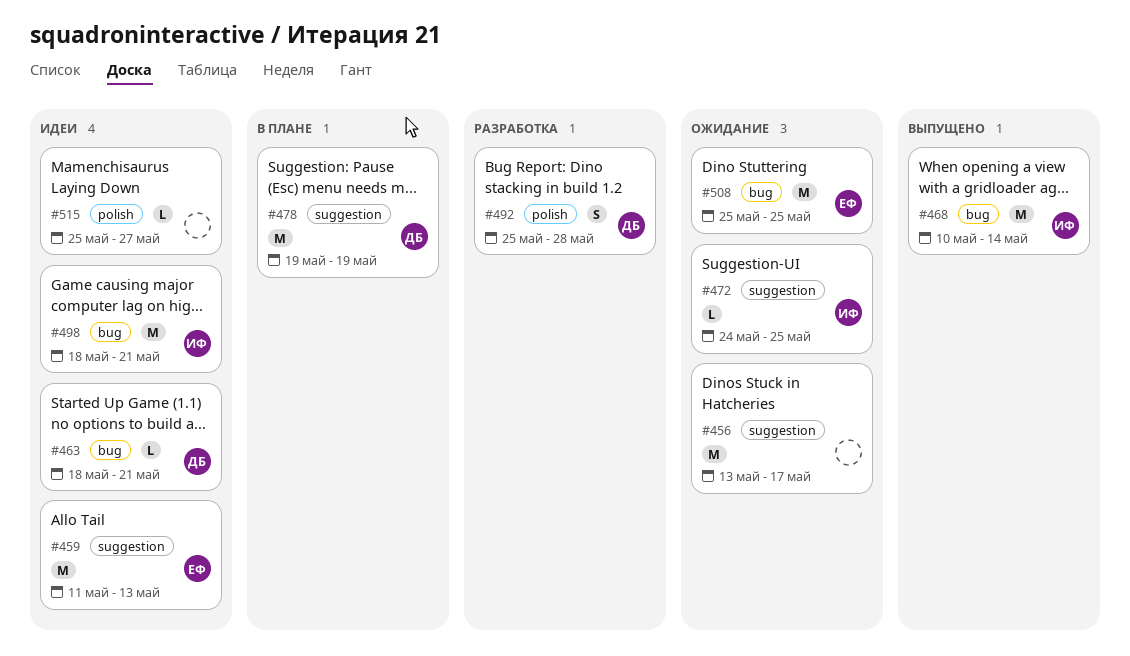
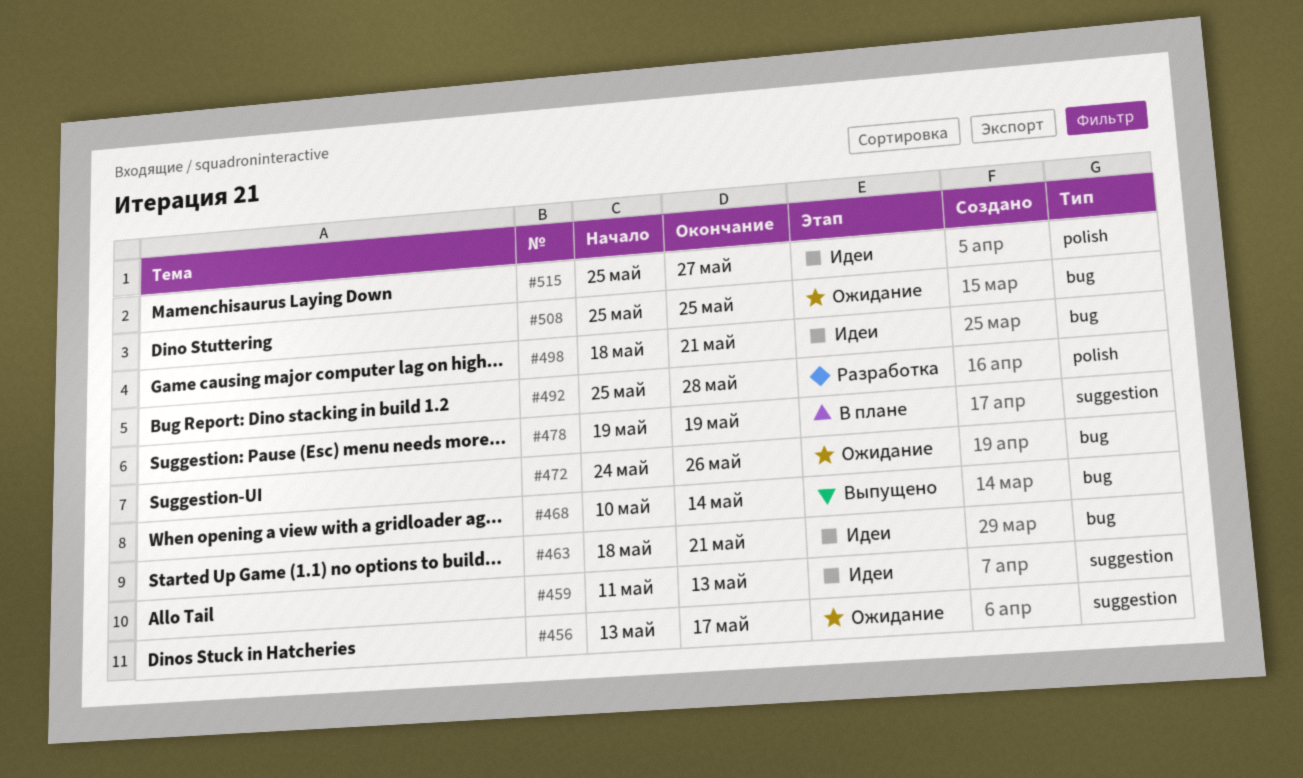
#472, label: suggestion -> bug
#472, due: May 25 -> May 26

